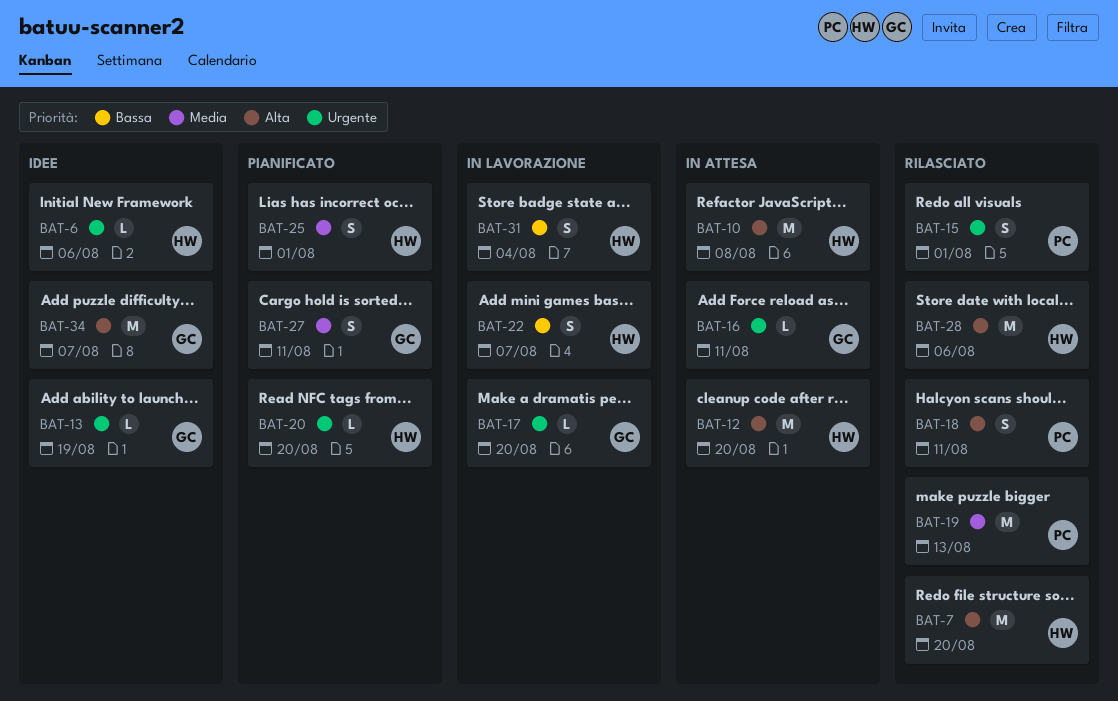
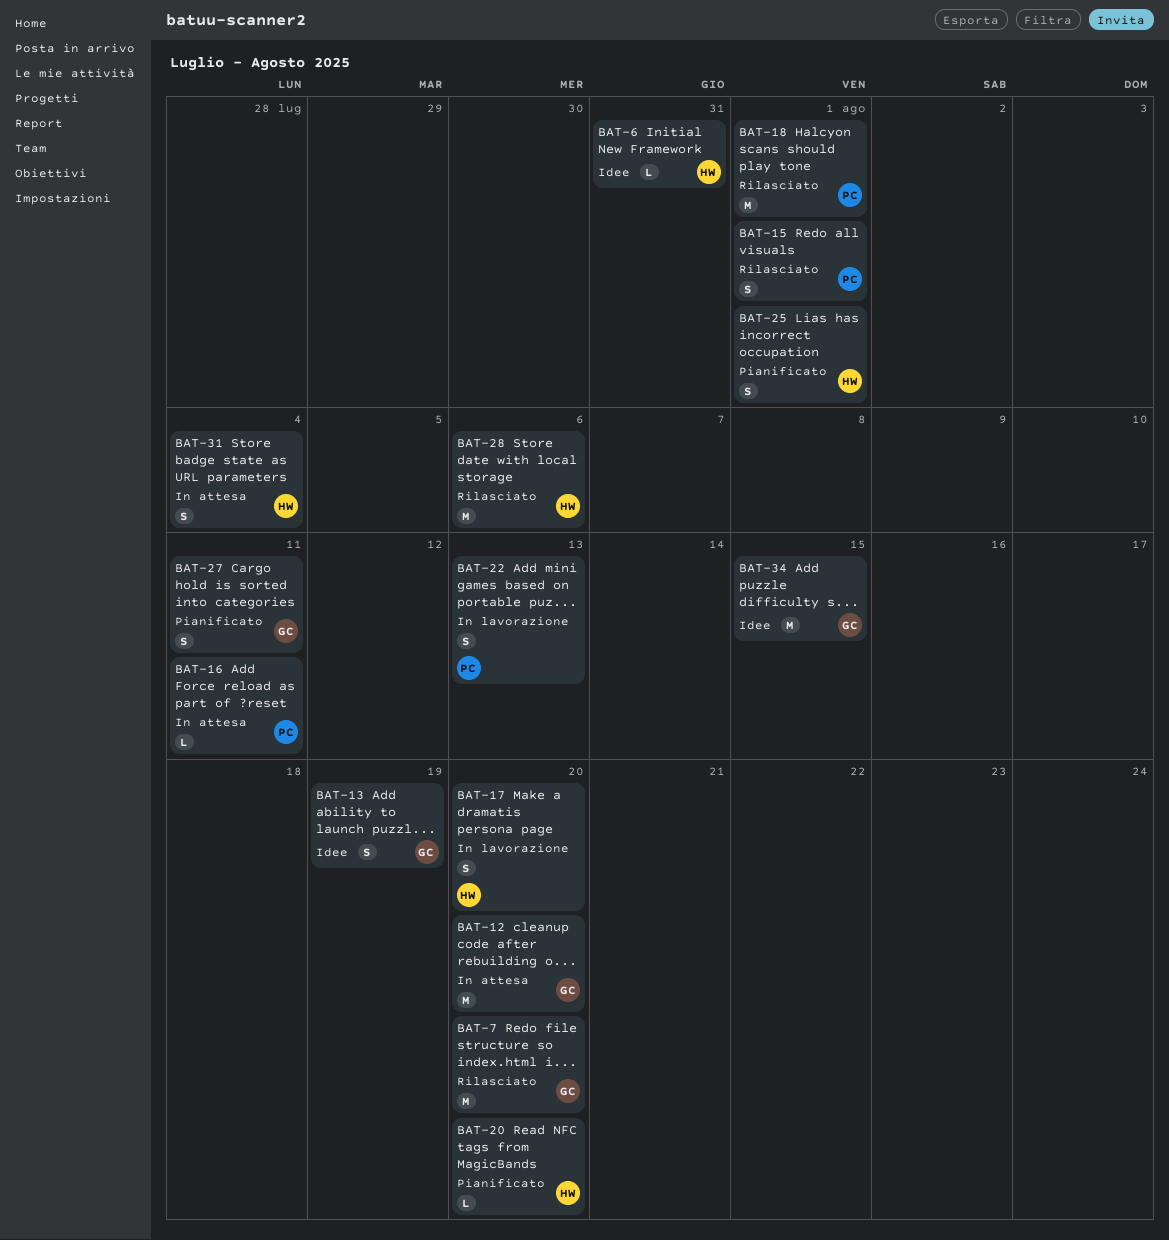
BAT-6, due: Aug 6 -> Jul 31
BAT-7, owner: HW -> GC
BAT-10: present -> none
BAT-12, owner: HW -> GC
BAT-13, estimate: L -> S
BAT-16, owner: GC -> PC
BAT-17, owner: GC -> HW
BAT-17, estimate: L -> S
BAT-18, estimate: S -> M
BAT-18, due: Aug 11 -> Aug 1
BAT-19: present -> none
BAT-22, owner: HW -> PC
BAT-22, due: Aug 7 -> Aug 13
BAT-31, status: In lavorazione -> In attesa
BAT-34, due: Aug 7 -> Aug 15

